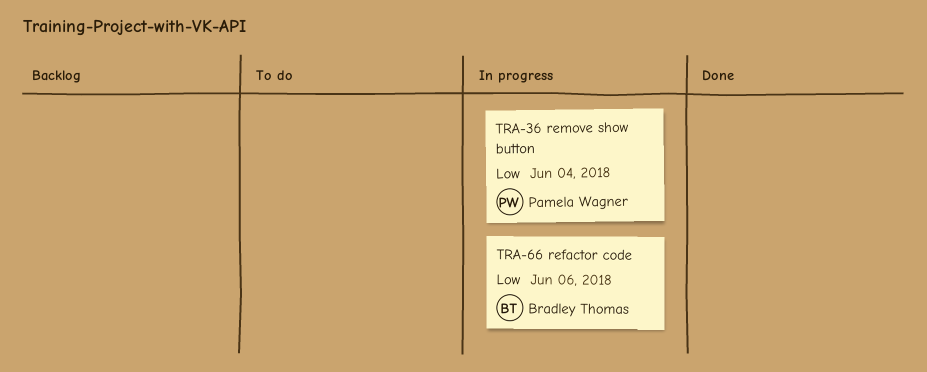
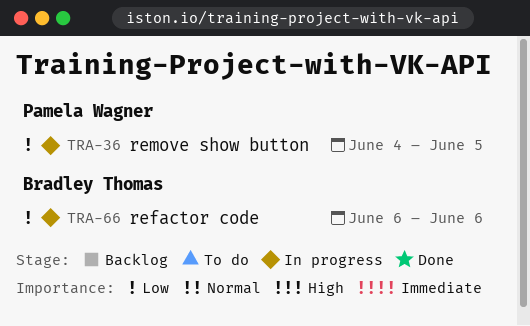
TRA-36, due: Jun 4 -> Jun 5

